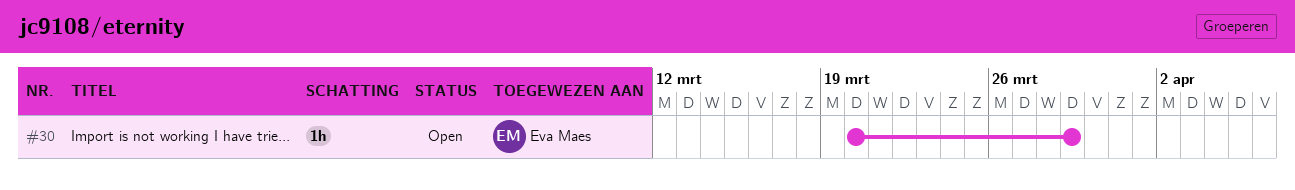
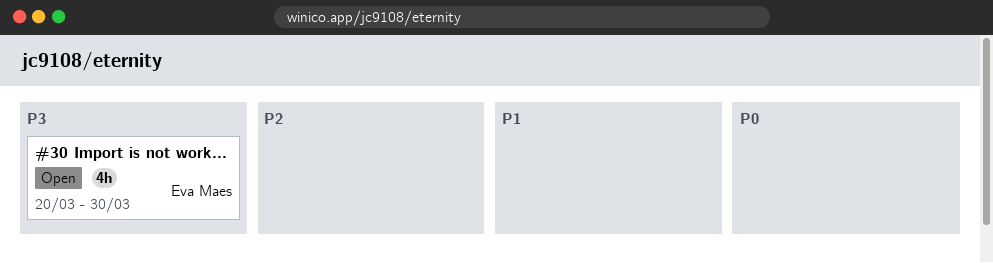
#30, estimate: 1h -> 4h
#30, due: Mar 29 -> Mar 30

